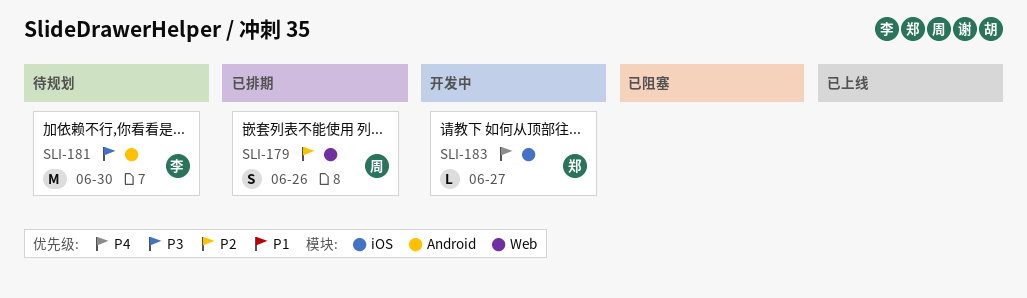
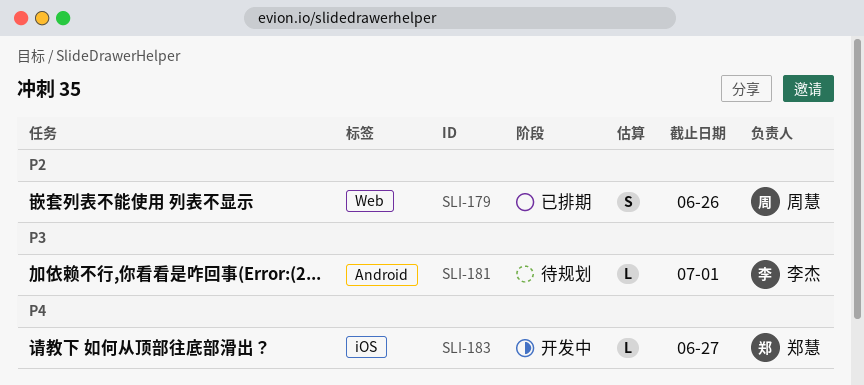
SLI-181, estimate: M -> L
SLI-181, due: Jun 30 -> Jul 1

